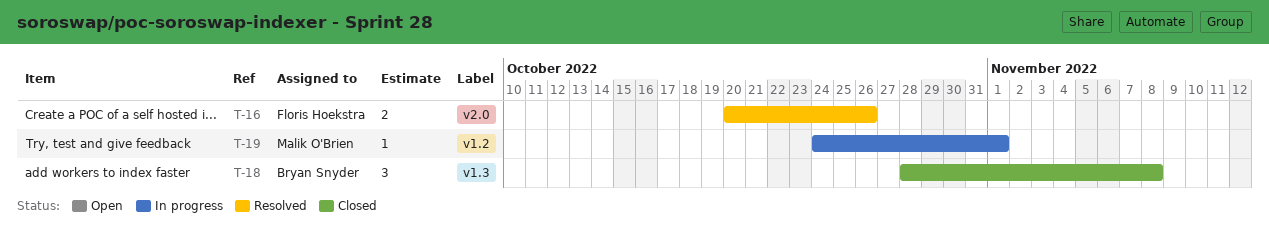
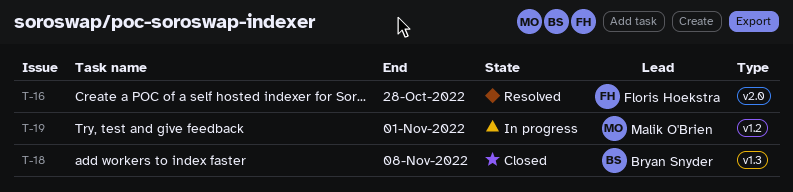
T-16, due: Oct 26 -> Oct 28

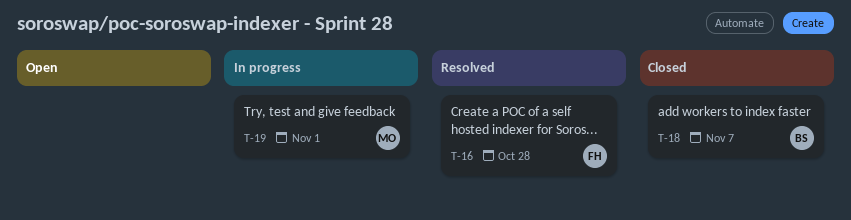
T-18, due: Nov 8 -> Nov 7

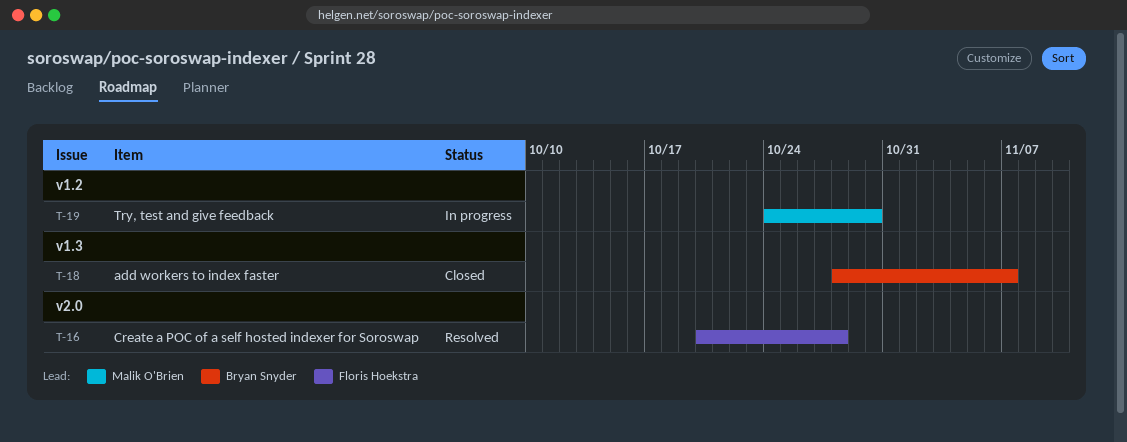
T-19, due: Nov 1 -> Oct 30

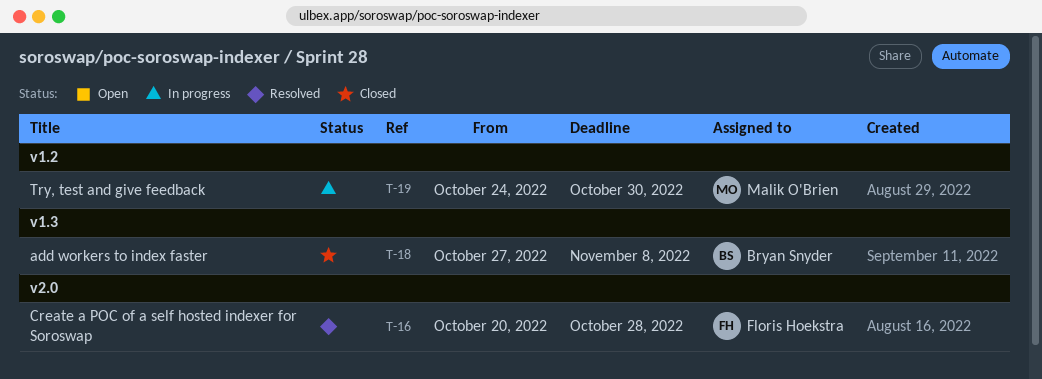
T-18, start: Oct 28 -> Oct 27
T-18, due: Nov 7 -> Nov 8

